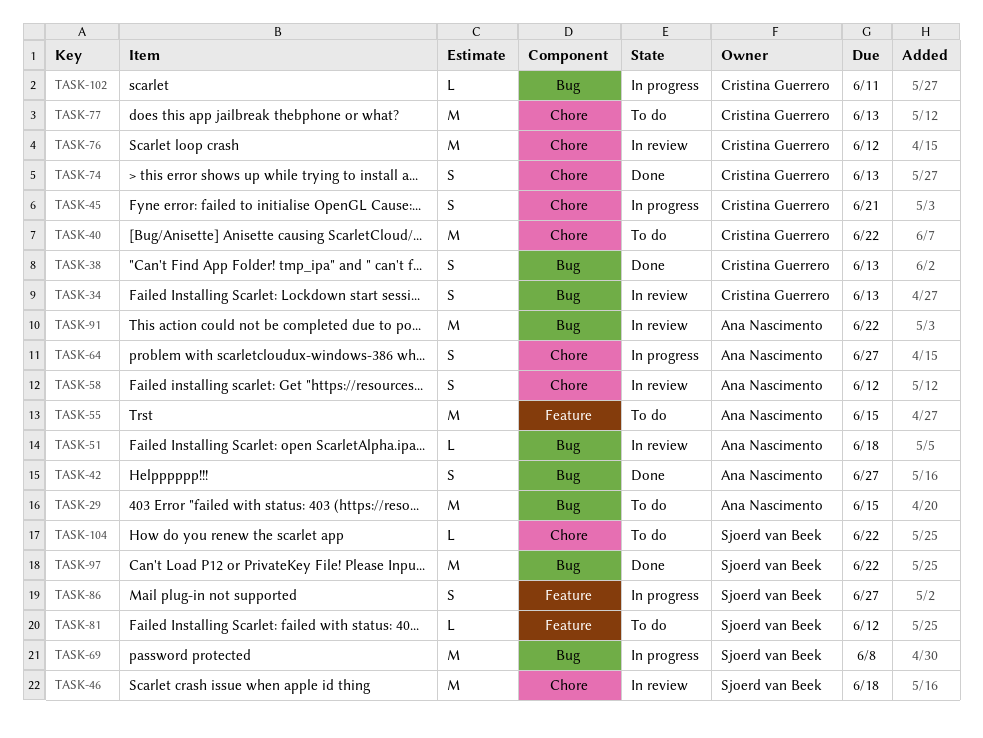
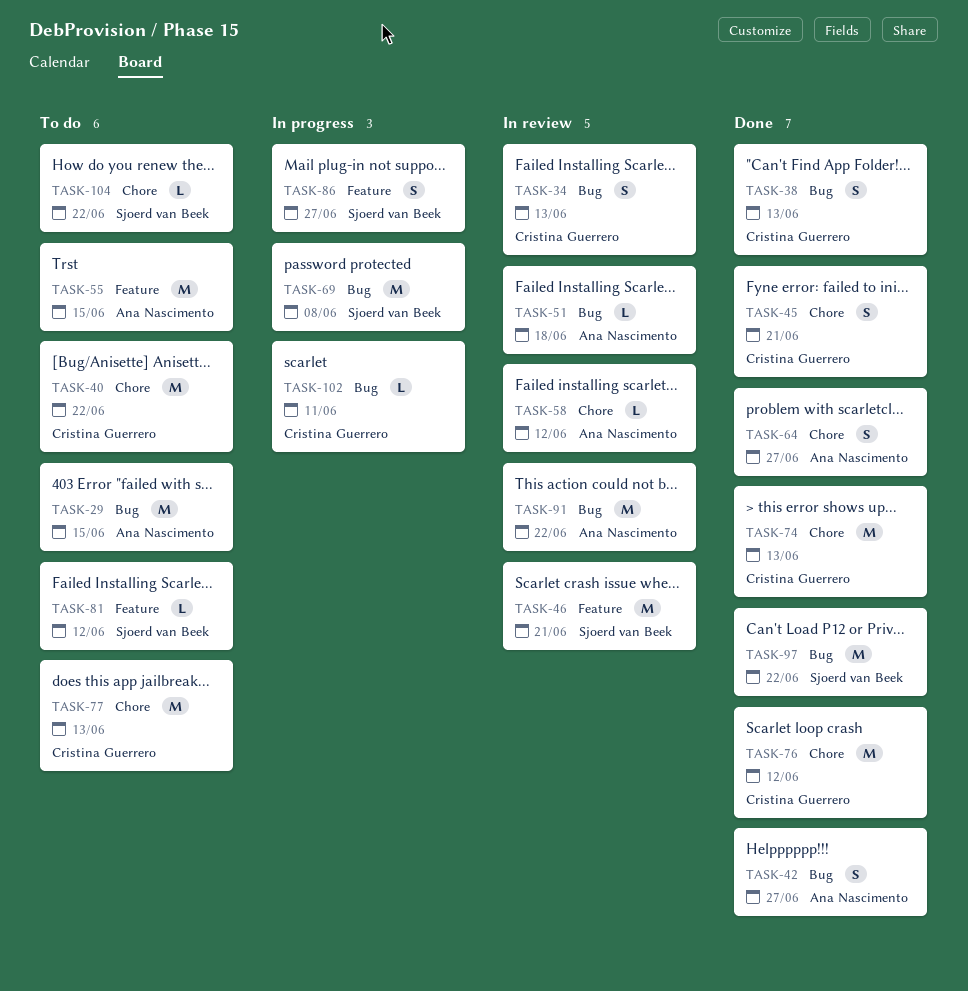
TASK-45, status: In progress -> Done
TASK-46, label: Chore -> Feature
TASK-46, due: Jun 18 -> Jun 21
TASK-58, estimate: S -> L
TASK-64, status: In progress -> Done
TASK-74, estimate: S -> M
TASK-76, status: In review -> Done

